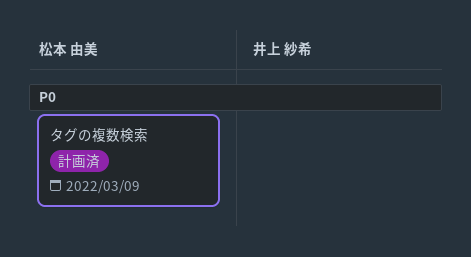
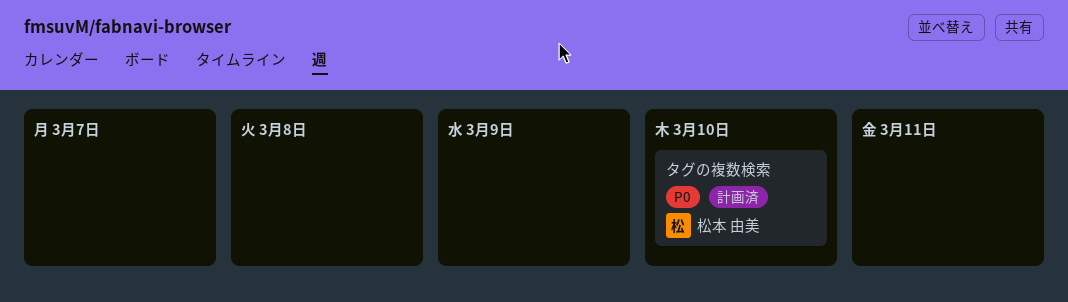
タグの複数検索, due: Mar 9 -> Mar 10

